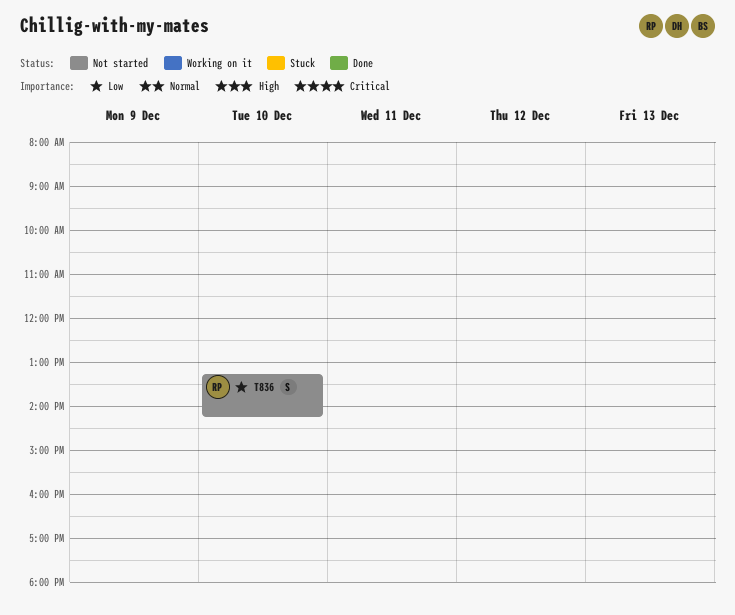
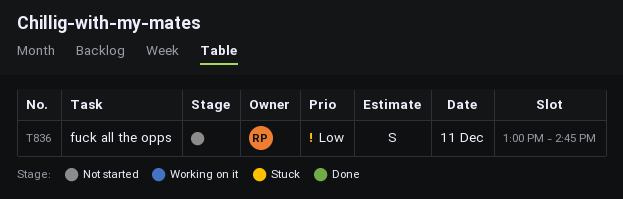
T836, day: Dec 10 -> Dec 11
T836, begins: 13:15 -> 13:00
T836, ends: 14:15 -> 14:45

